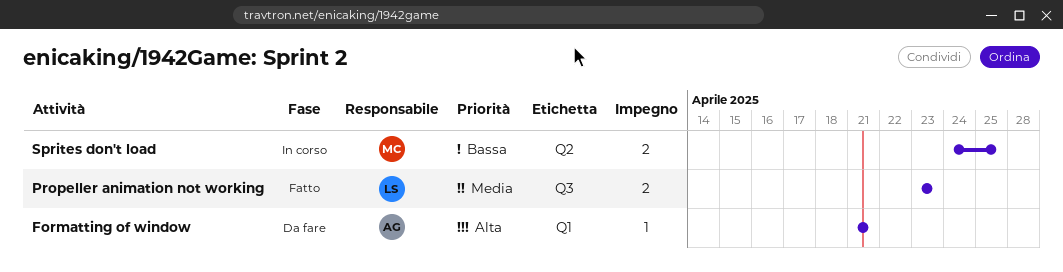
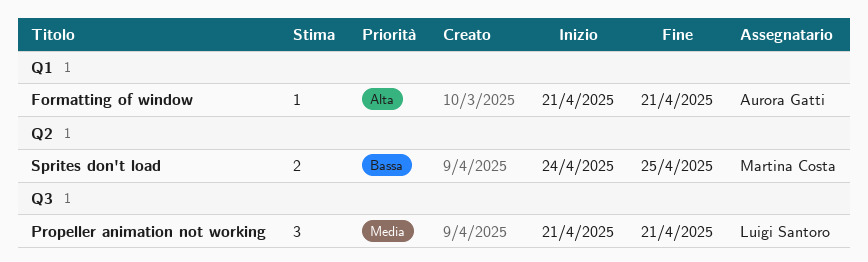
Propeller animation not working, estimate: 2 -> 3
Propeller animation not working, start: Apr 23 -> Apr 21
Propeller animation not working, due: Apr 23 -> Apr 21

